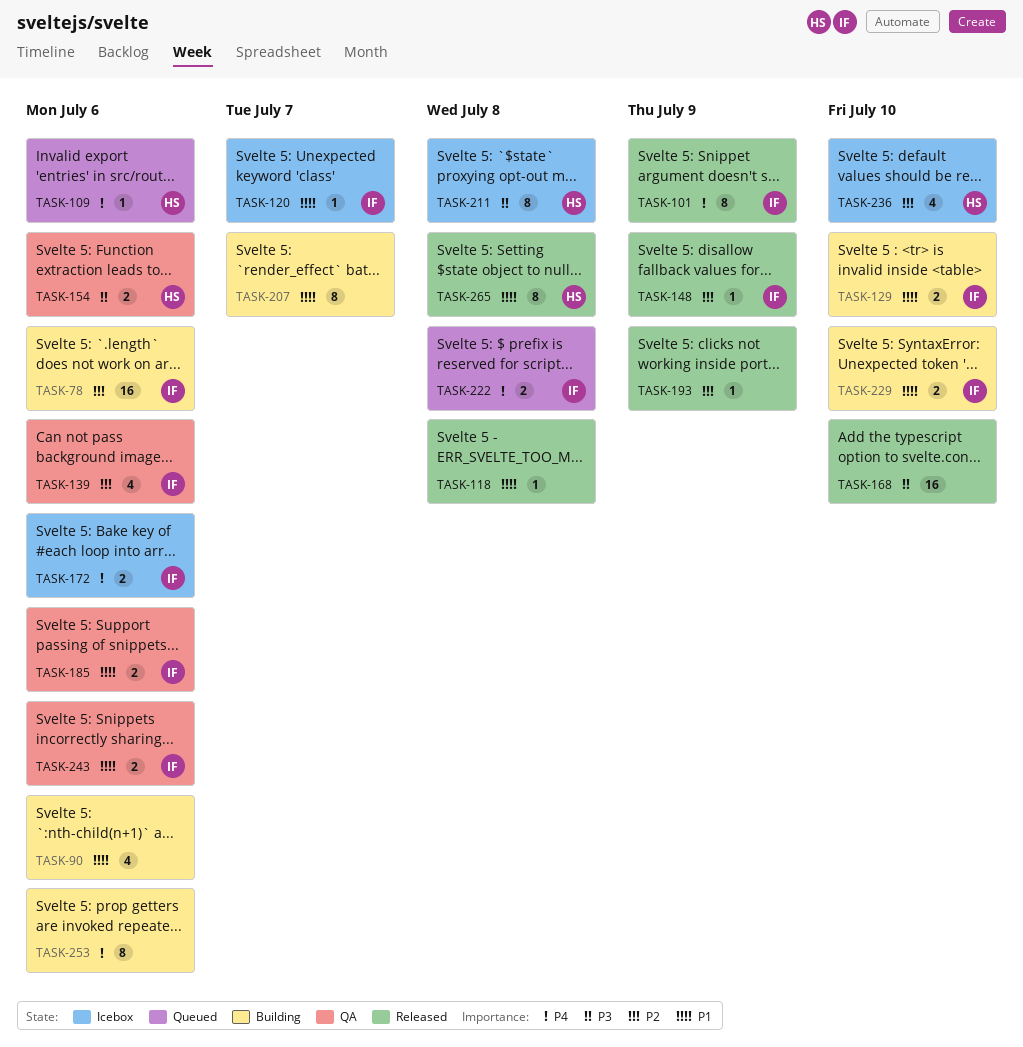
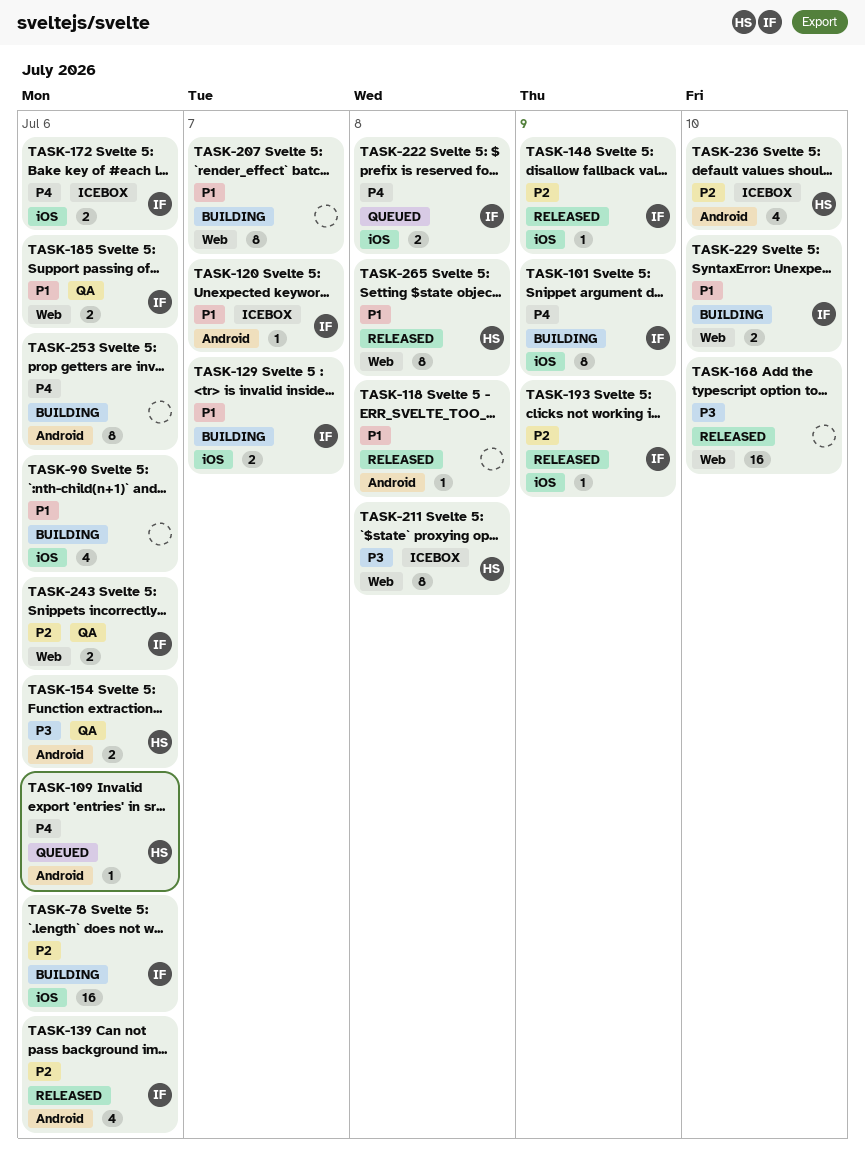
TASK-101, status: Released -> Building
TASK-129, due: Jul 10 -> Jul 7
TASK-139, status: QA -> Released
TASK-193, owner: none -> IF
TASK-243, priority: P1 -> P2

